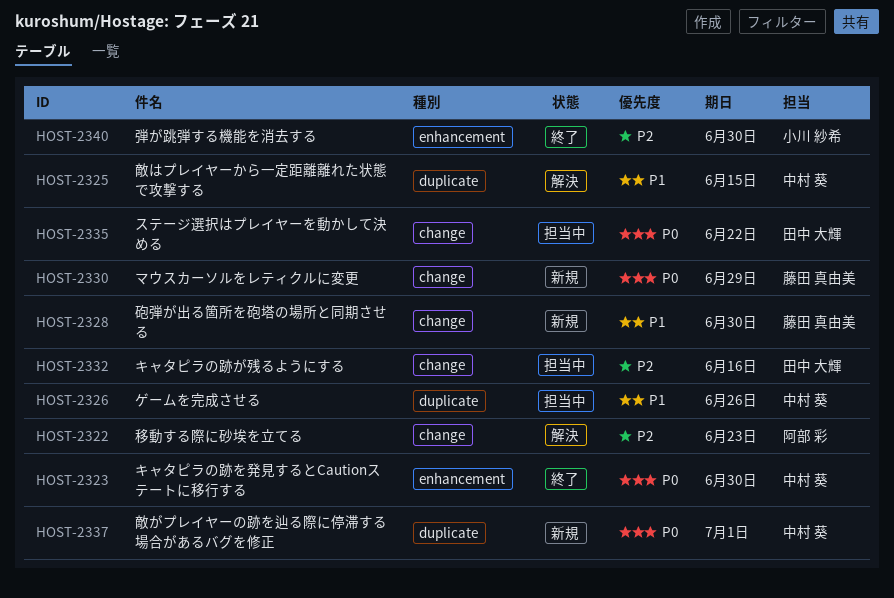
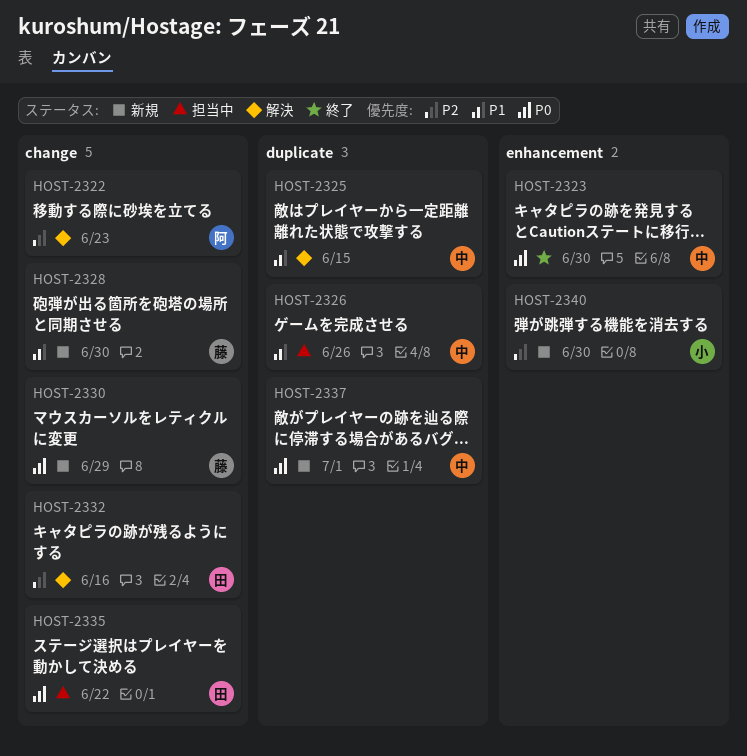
HOST-2332, status: 担当中 -> 解決
HOST-2340, status: 終了 -> 新規

